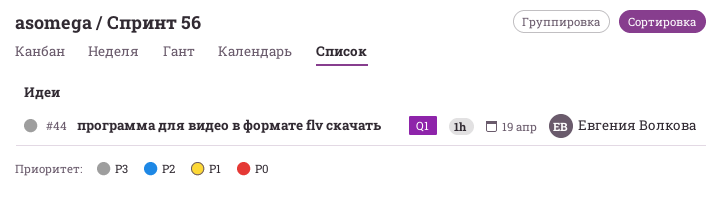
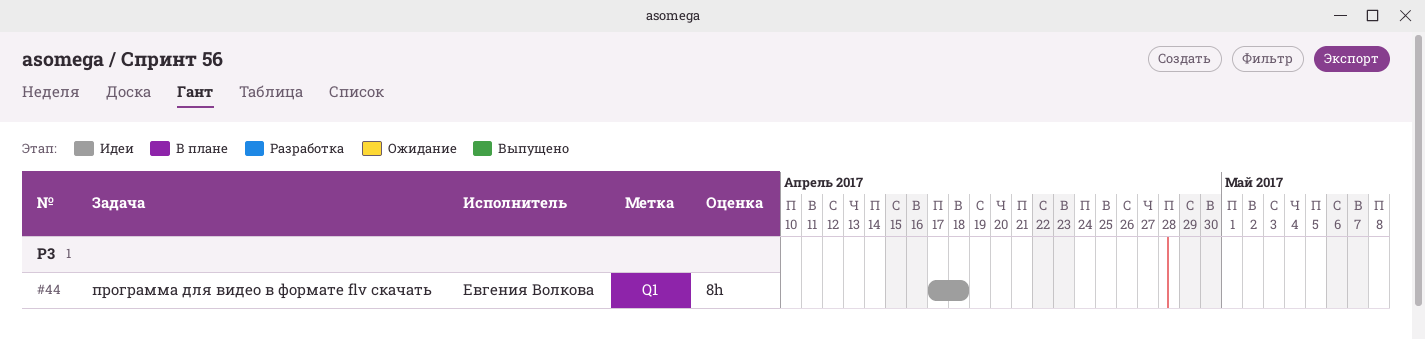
#44, estimate: 1h -> 8h
#44, due: Apr 19 -> Apr 18

